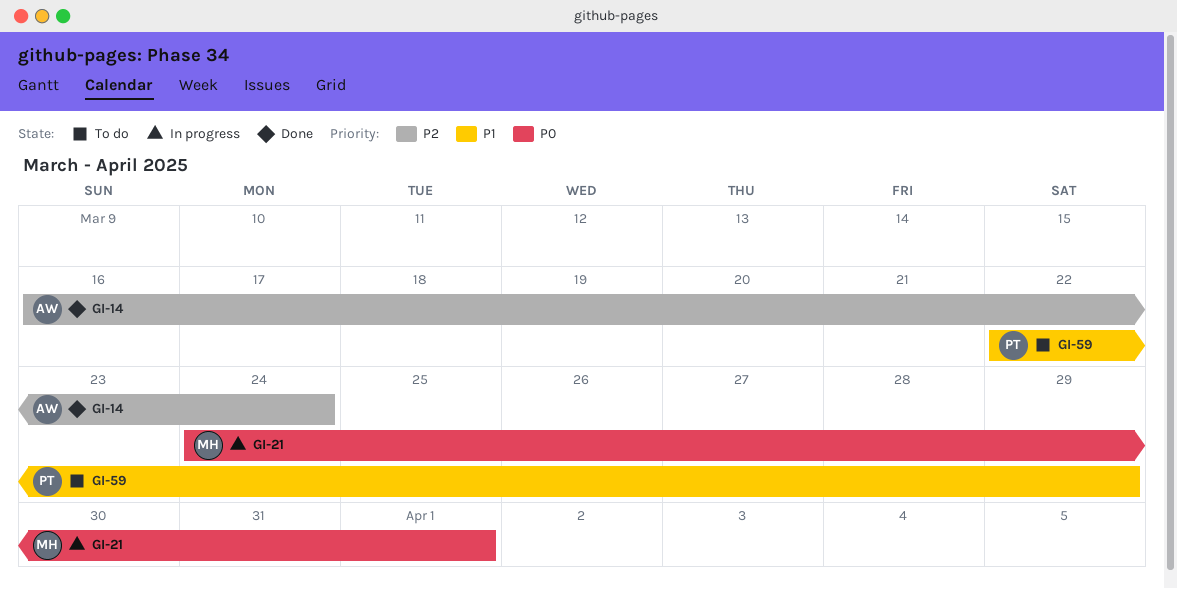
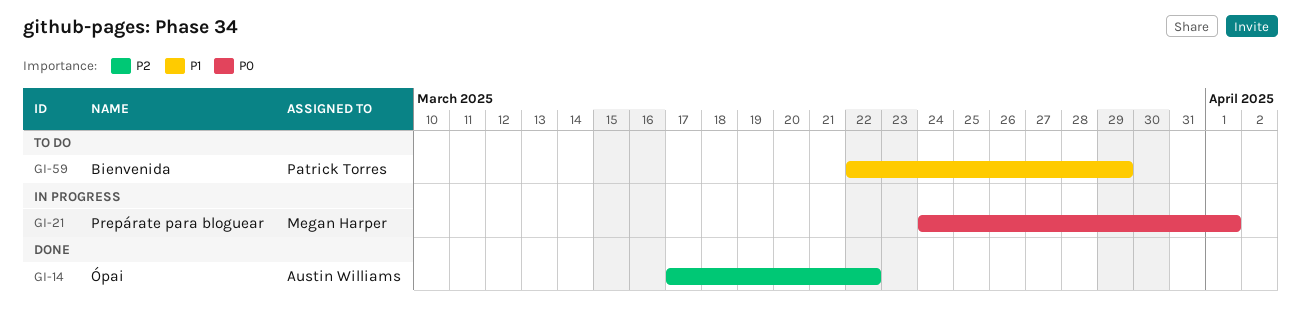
GI-14, start: Mar 16 -> Mar 17
GI-14, due: Mar 24 -> Mar 22

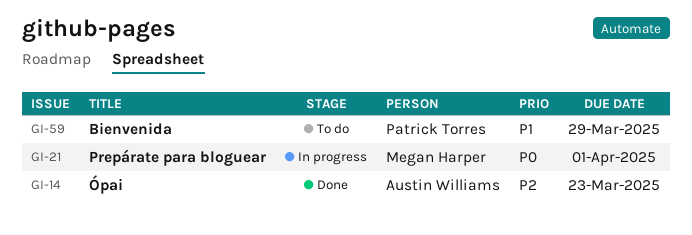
GI-14, due: Mar 22 -> Mar 23

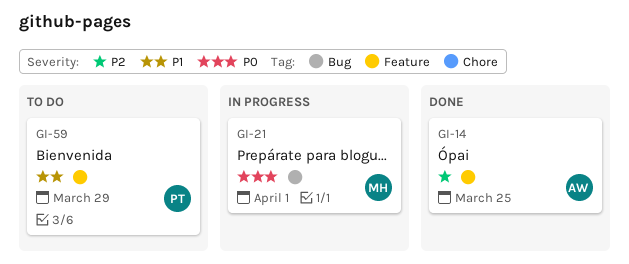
GI-14, due: Mar 23 -> Mar 25

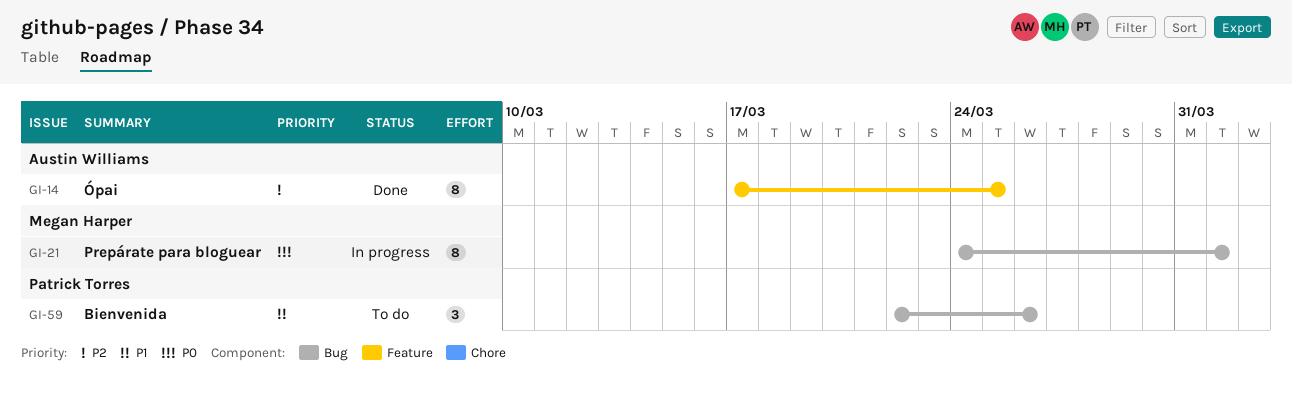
GI-59, label: Feature -> Bug
GI-59, due: Mar 29 -> Mar 26

